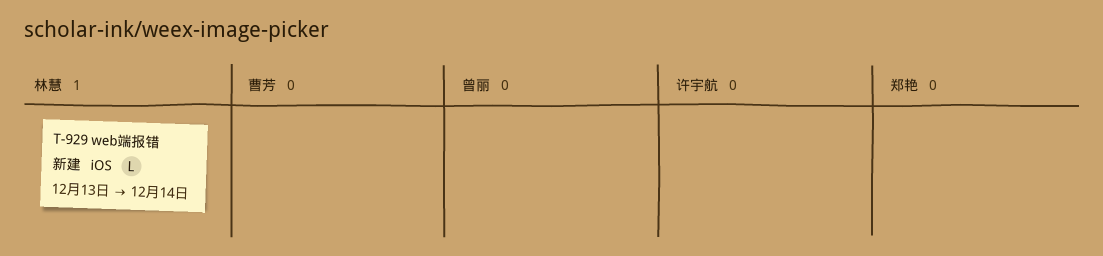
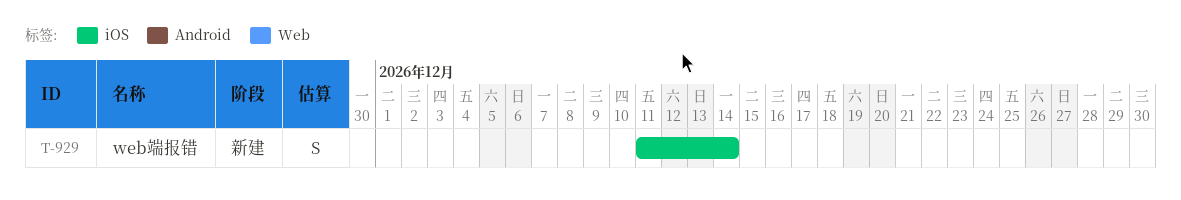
T-929, estimate: L -> S
T-929, start: Dec 13 -> Dec 11

